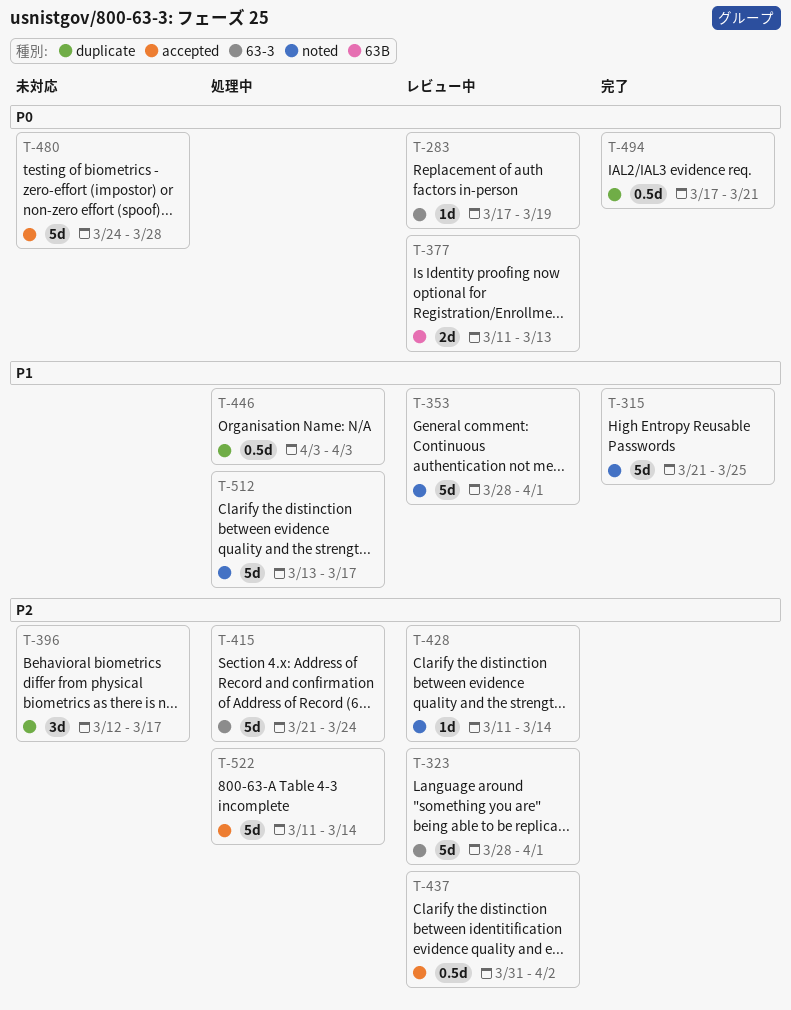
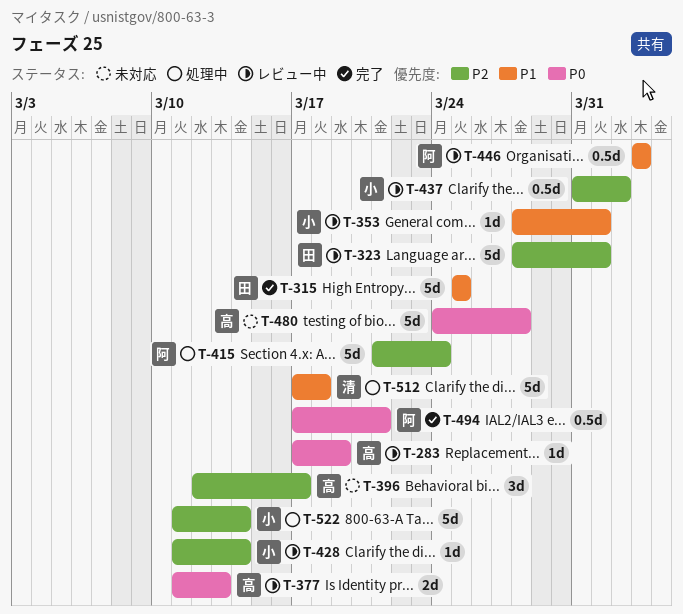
T-315, start: Mar 21 -> Mar 25
T-353, estimate: 5d -> 1d
T-446, status: 処理中 -> レビュー中
T-512, start: Mar 13 -> Mar 17
T-512, due: Mar 17 -> Mar 18

